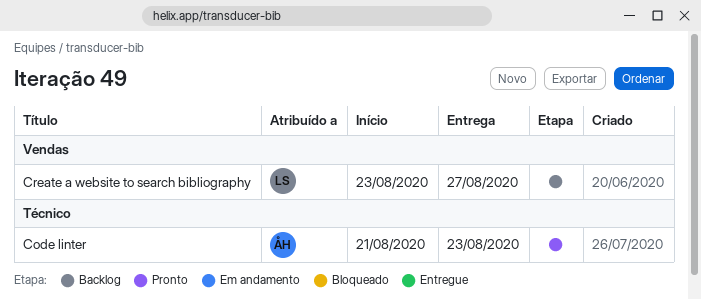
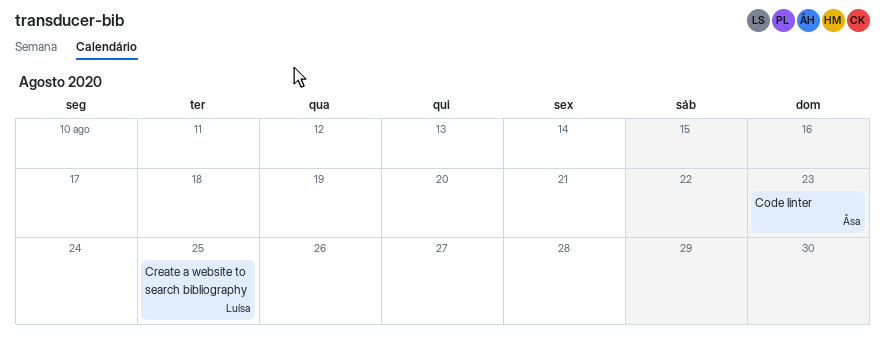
Create a website to search bibliography, due: Aug 27 -> Aug 25

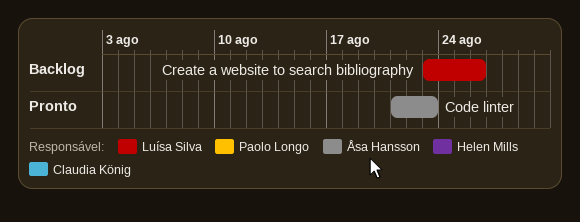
Create a website to search bibliography, due: Aug 25 -> Aug 26

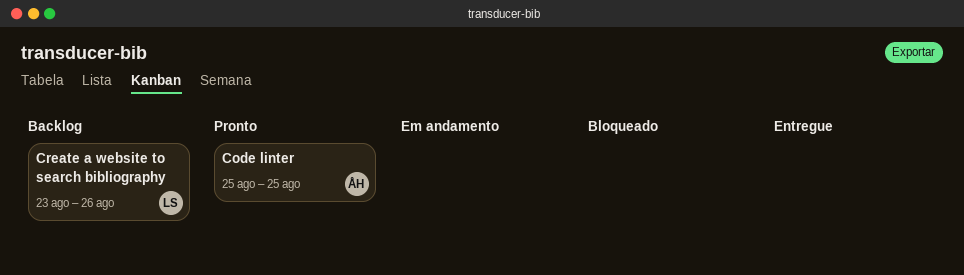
Code linter, start: Aug 21 -> Aug 25
Code linter, due: Aug 23 -> Aug 25

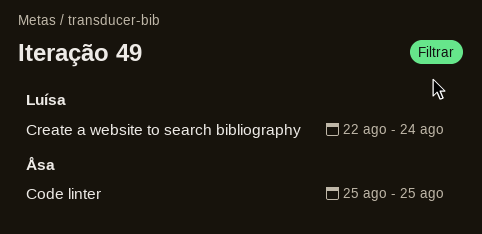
Create a website to search bibliography, start: Aug 23 -> Aug 22
Create a website to search bibliography, due: Aug 26 -> Aug 24

